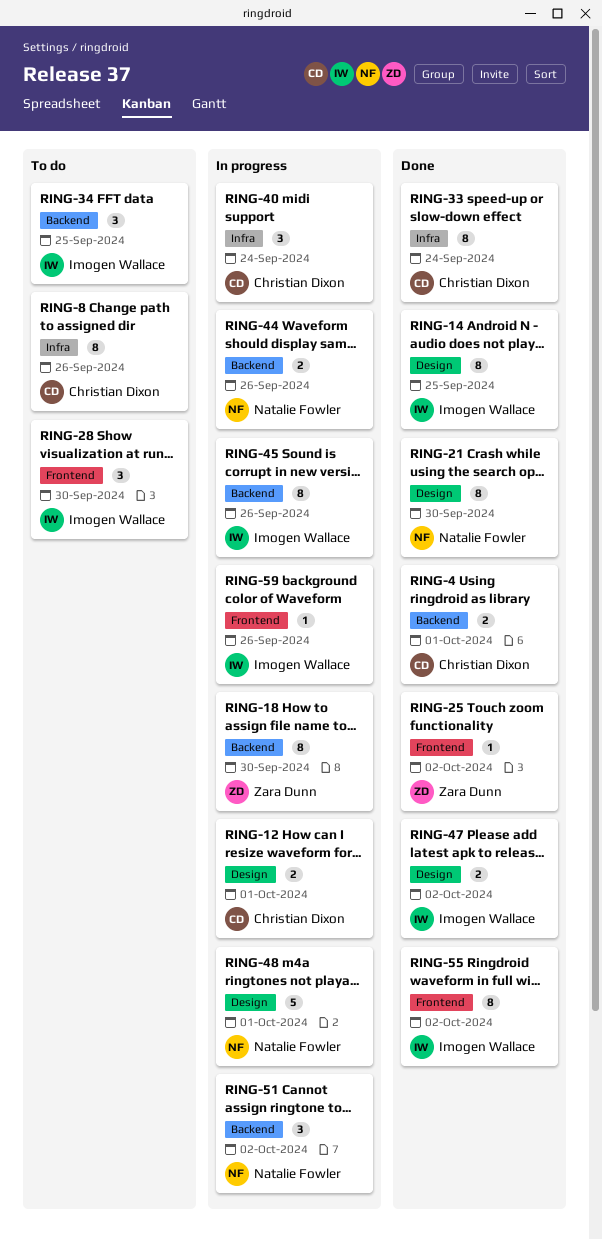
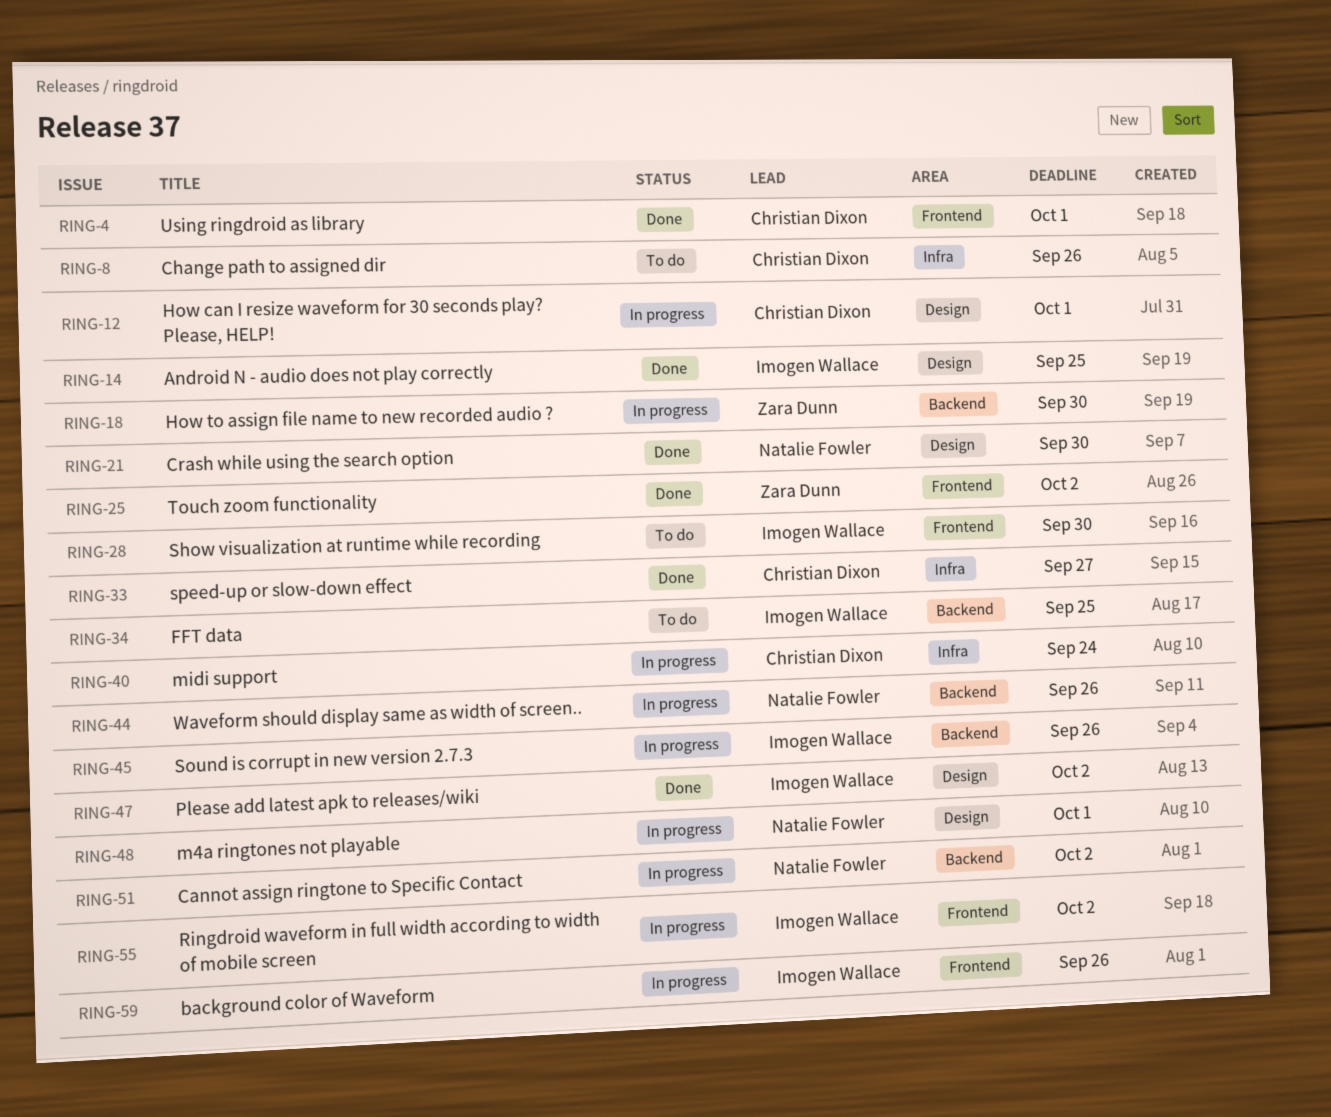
RING-4, label: Backend -> Frontend
RING-33, due: Sep 24 -> Sep 27
RING-55, status: Done -> In progress

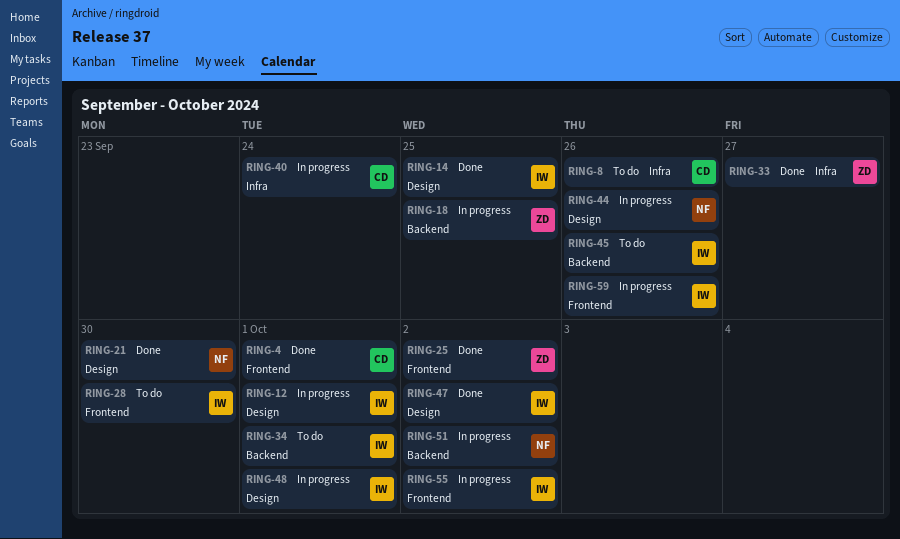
RING-12, owner: Christian Dixon -> Imogen Wallace
RING-18, due: Sep 30 -> Sep 25
RING-33, owner: Christian Dixon -> Zara Dunn
RING-34, due: Sep 25 -> Oct 1
RING-44, label: Backend -> Design
RING-45, status: In progress -> To do
RING-48, owner: Natalie Fowler -> Imogen Wallace

